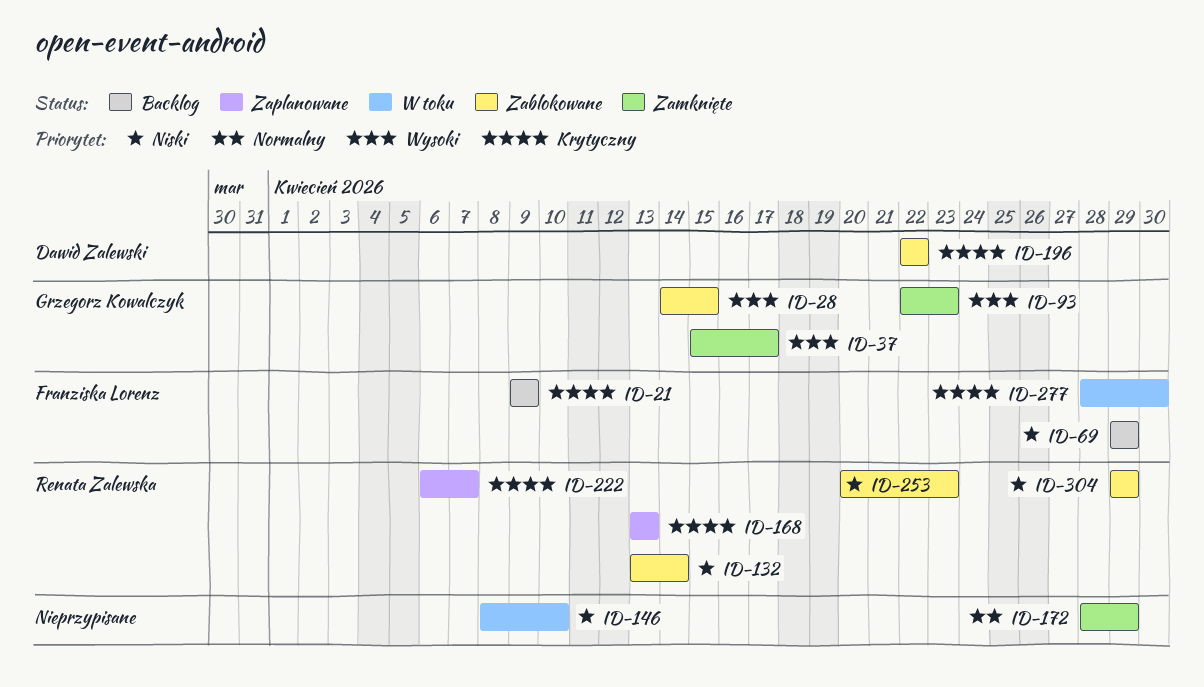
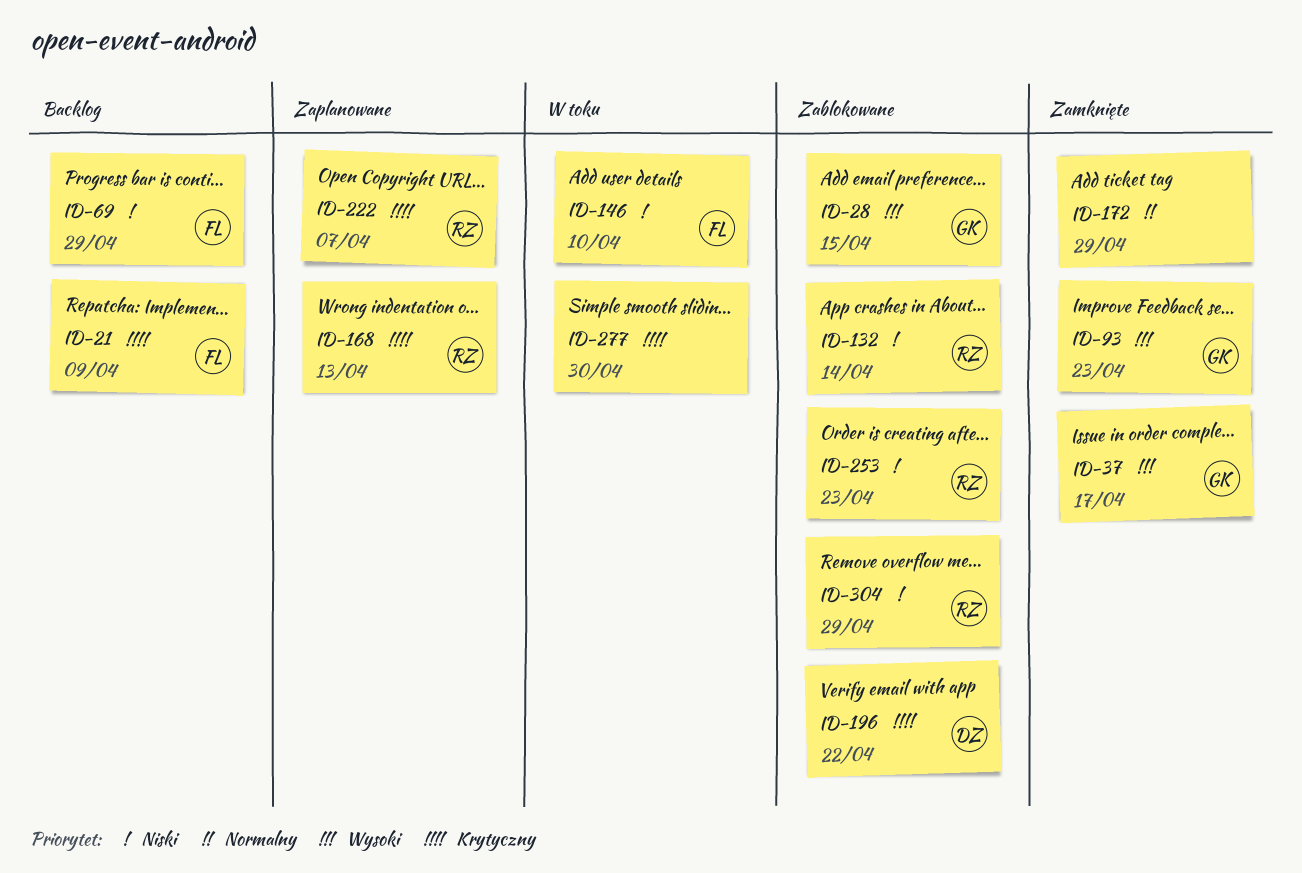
ID-146, owner: none -> Franziska Lorenz
ID-277, owner: Franziska Lorenz -> none

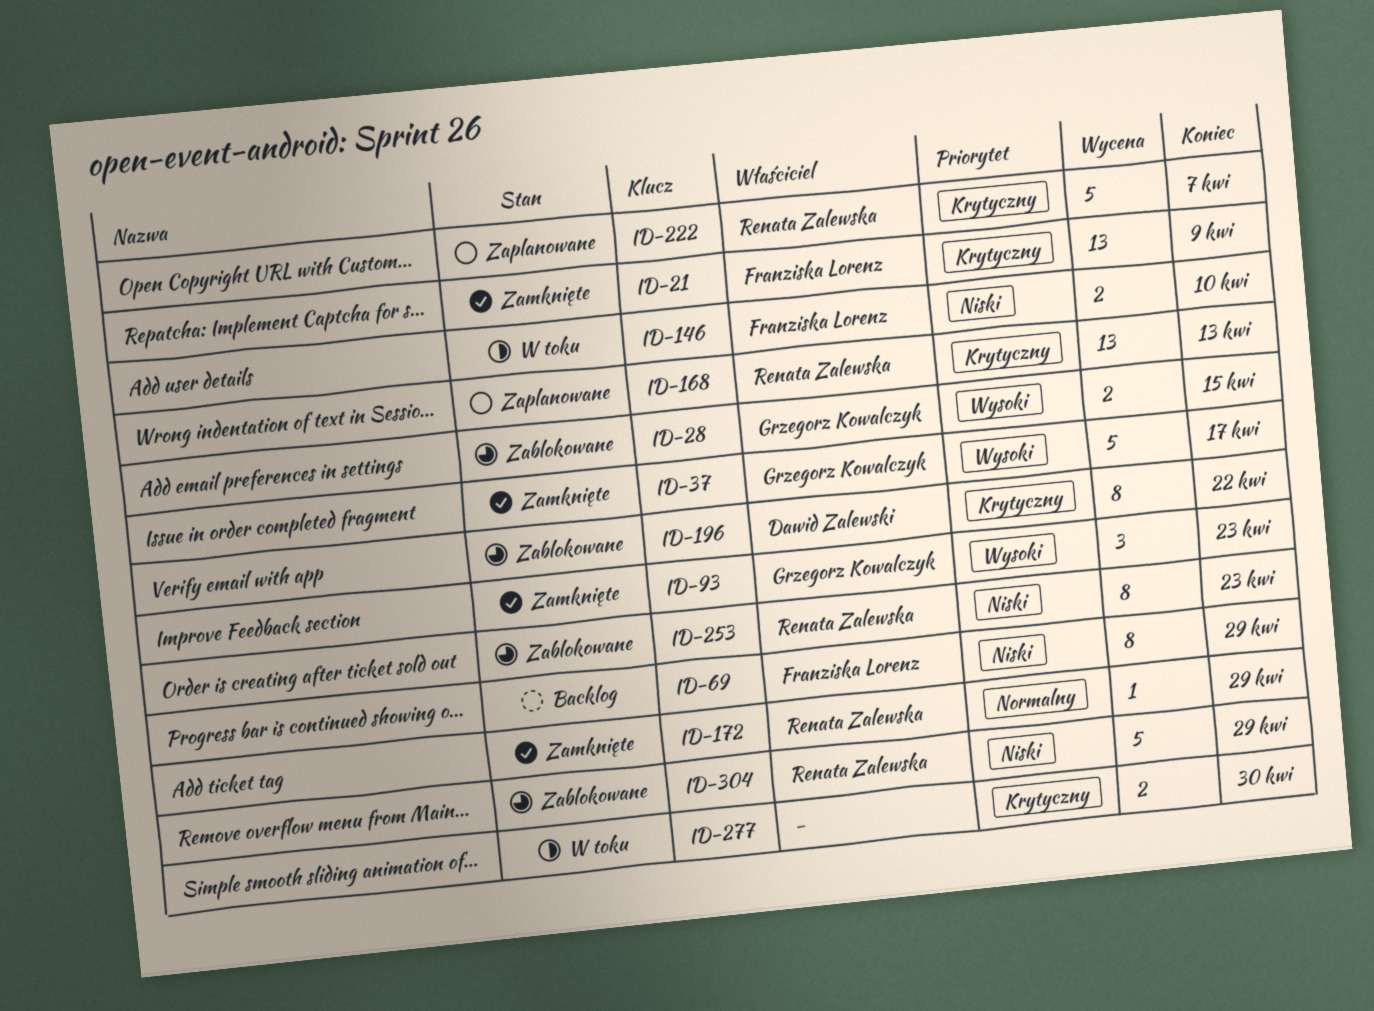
ID-21, status: Backlog -> Zamknięte
ID-132: present -> none
ID-172, owner: none -> Renata Zalewska

